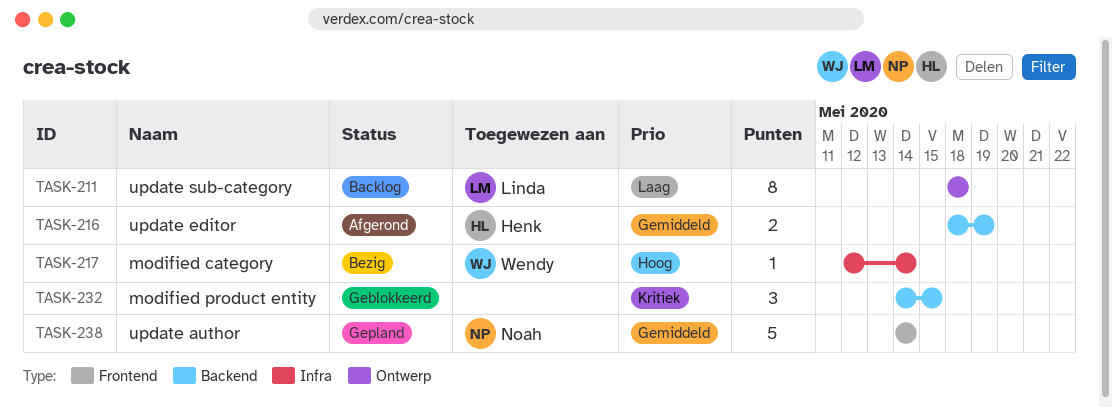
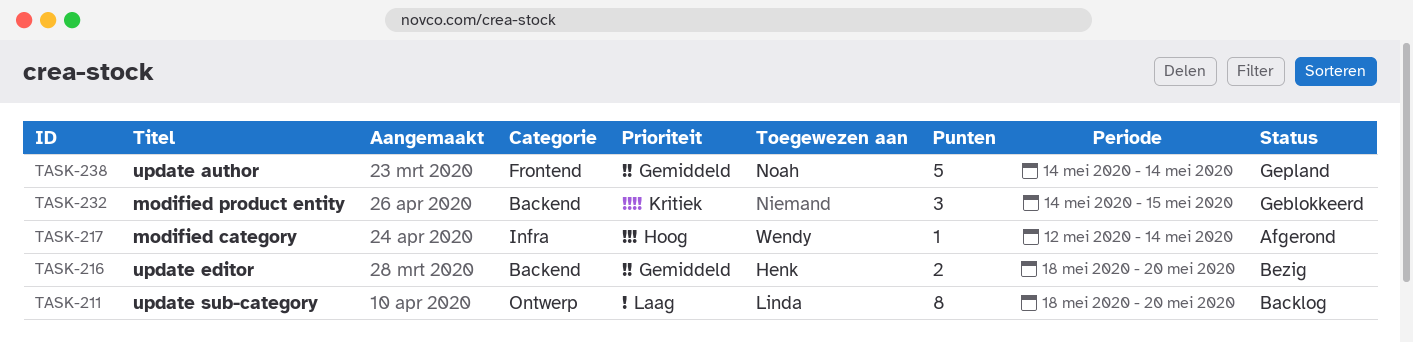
TASK-211, due: May 18 -> May 20
TASK-216, status: Afgerond -> Bezig
TASK-216, due: May 19 -> May 20
TASK-217, status: Bezig -> Afgerond

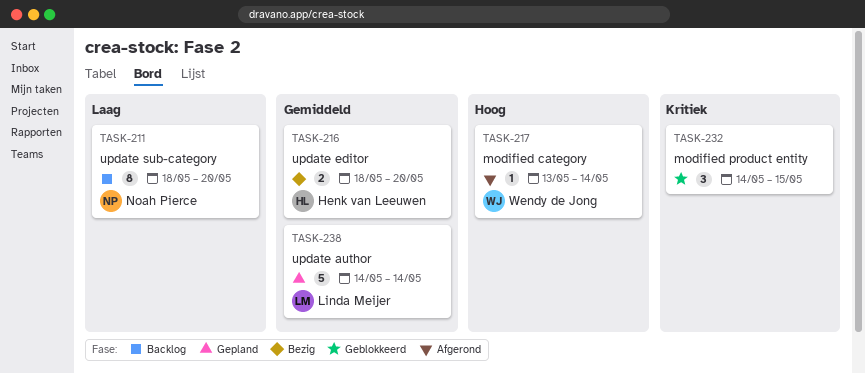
TASK-211, owner: Linda Meijer -> Noah Pierce
TASK-217, start: May 12 -> May 13
TASK-238, owner: Noah Pierce -> Linda Meijer

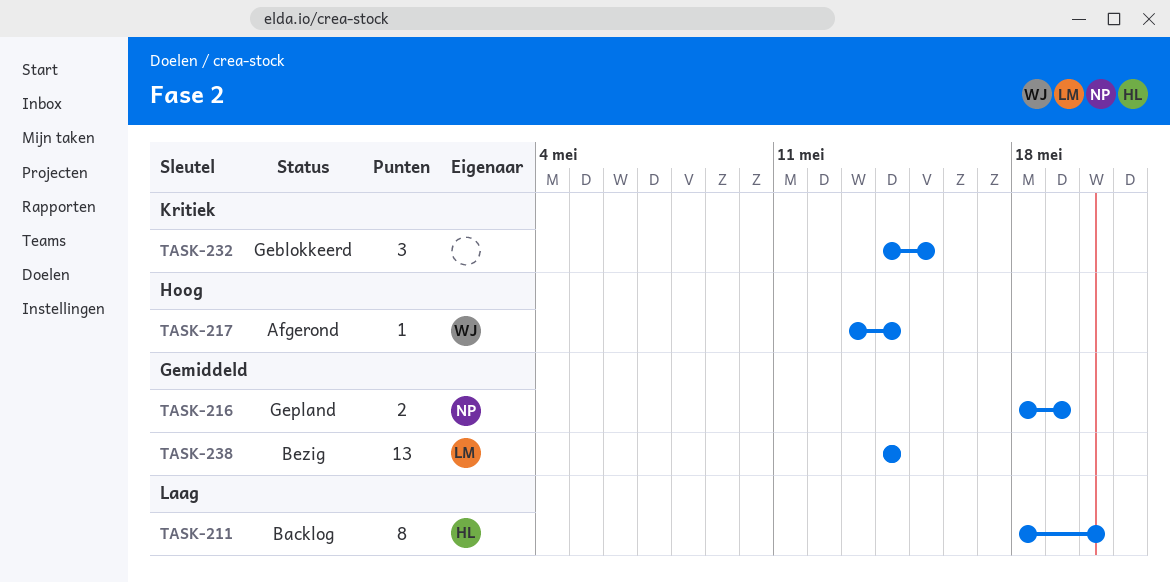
TASK-211, owner: Noah Pierce -> Henk van Leeuwen
TASK-216, status: Bezig -> Gepland
TASK-216, owner: Henk van Leeuwen -> Noah Pierce
TASK-216, due: May 20 -> May 19
TASK-238, status: Gepland -> Bezig
TASK-238, estimate: 5 -> 13

